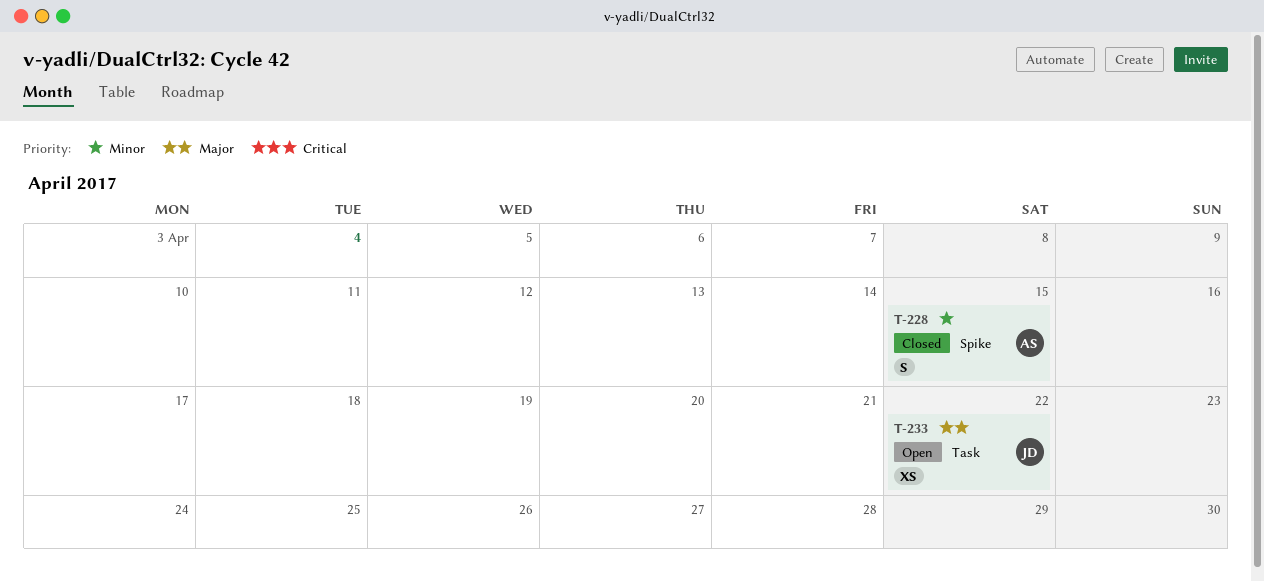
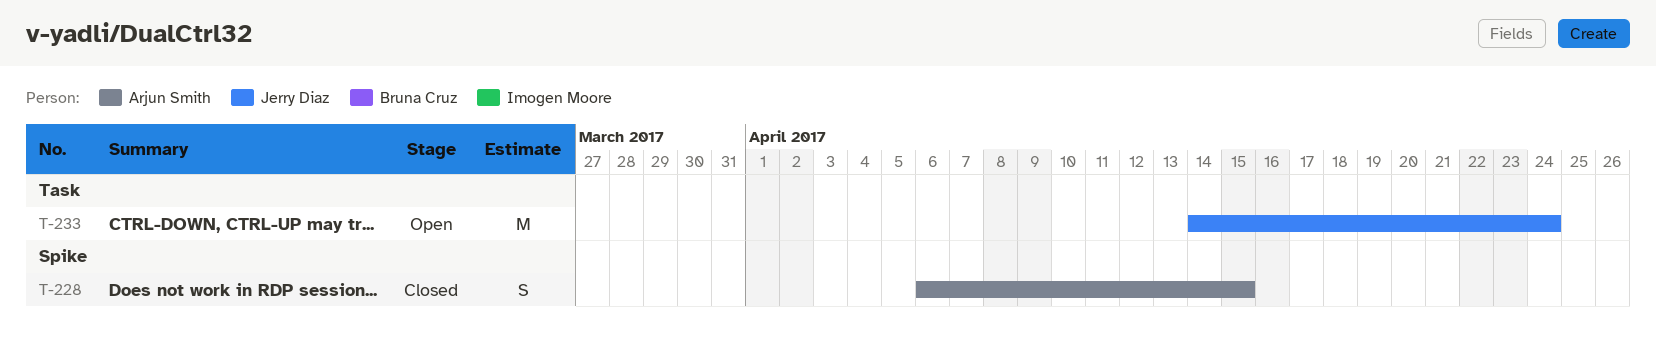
T-233, estimate: XS -> M
T-233, due: Apr 22 -> Apr 24

